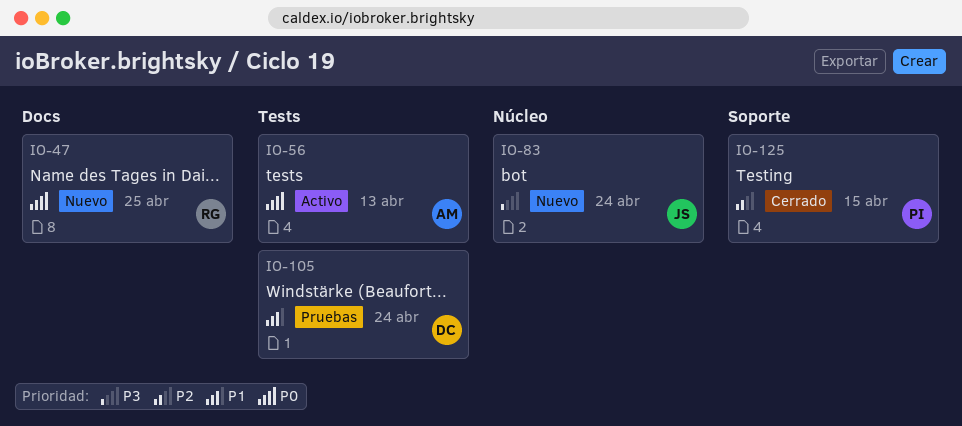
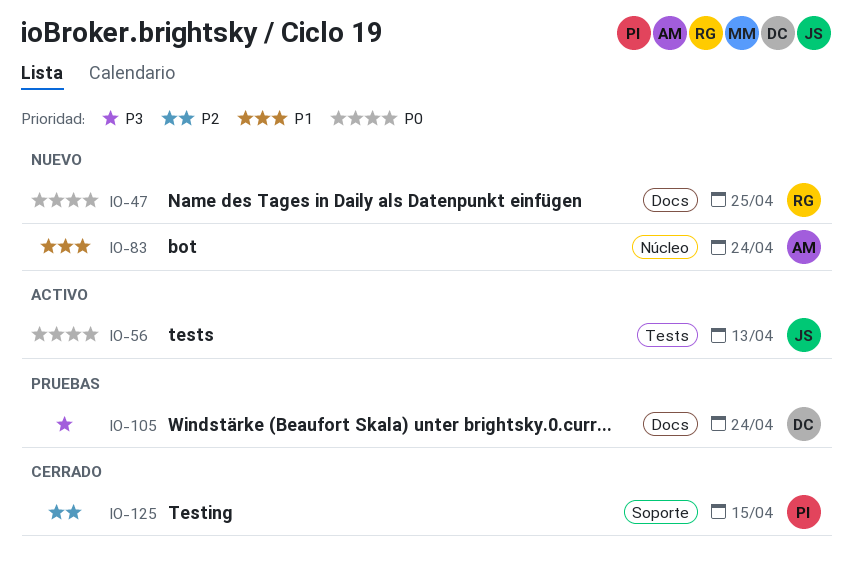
IO-56, owner: AM -> JS
IO-83, owner: JS -> AM
IO-83, priority: P3 -> P1
IO-105, priority: P1 -> P3
IO-105, label: Tests -> Docs

